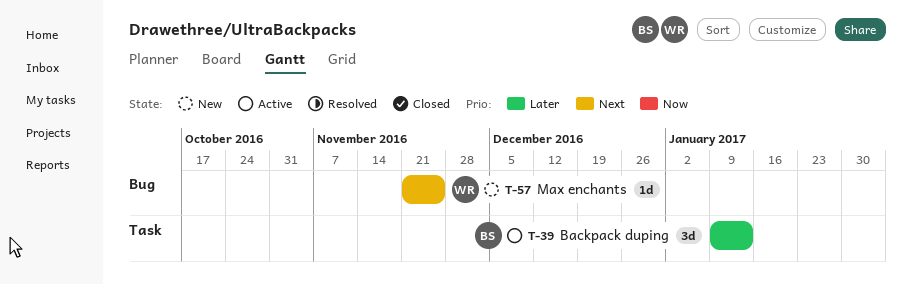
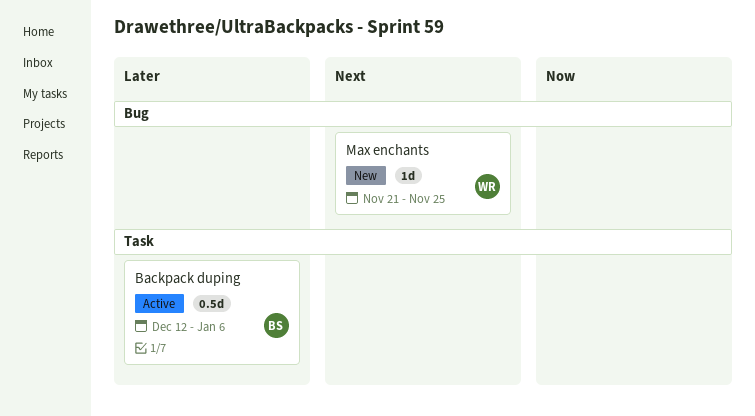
Backpack duping, estimate: 3d -> 0.5d
Backpack duping, start: Jan 9 -> Dec 12
Backpack duping, due: Jan 13 -> Jan 6

